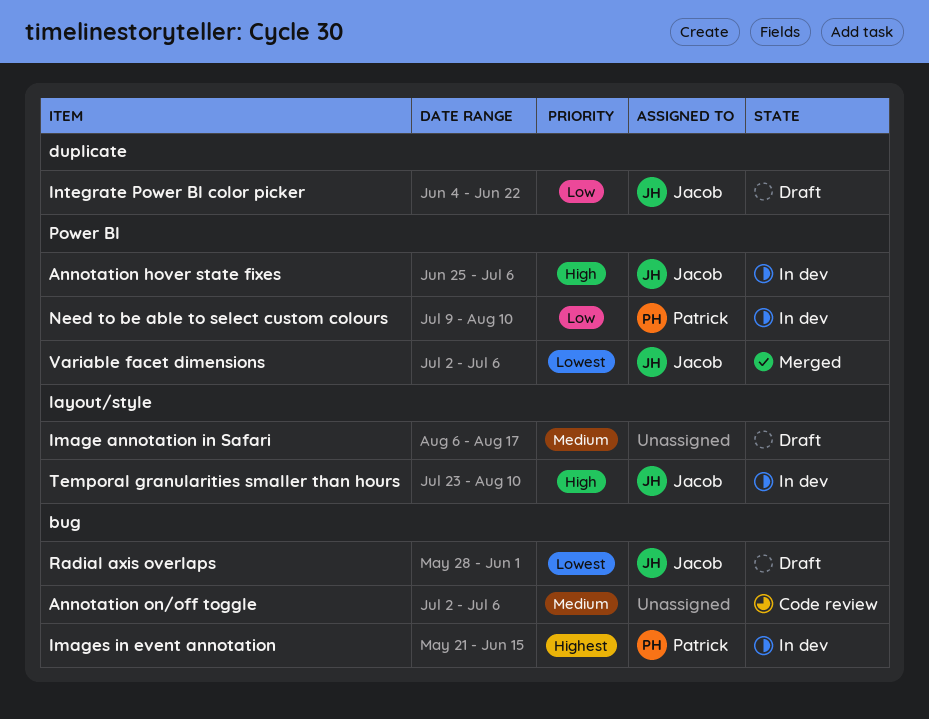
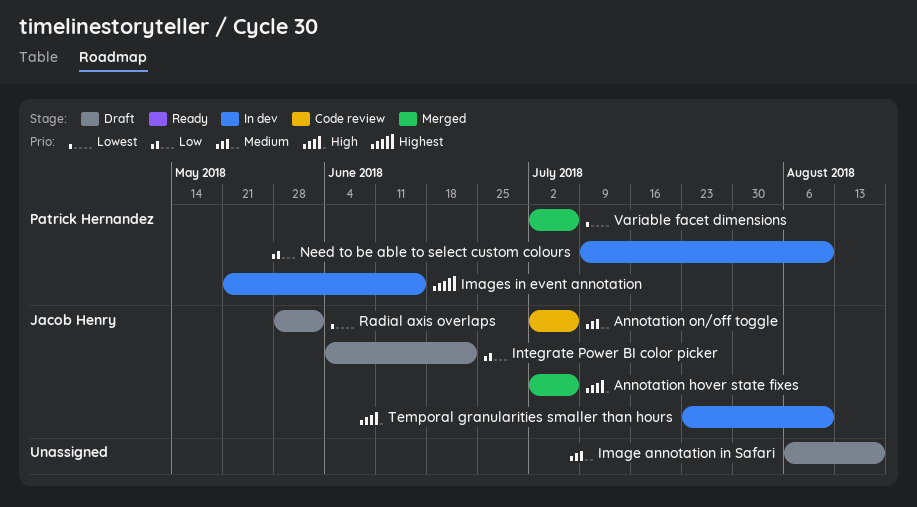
Annotation hover state fixes, status: In dev -> Merged
Annotation hover state fixes, start: Jun 25 -> Jul 2
Annotation on/off toggle, owner: none -> Jacob Henry
Variable facet dimensions, owner: Jacob Henry -> Patrick Hernandez

